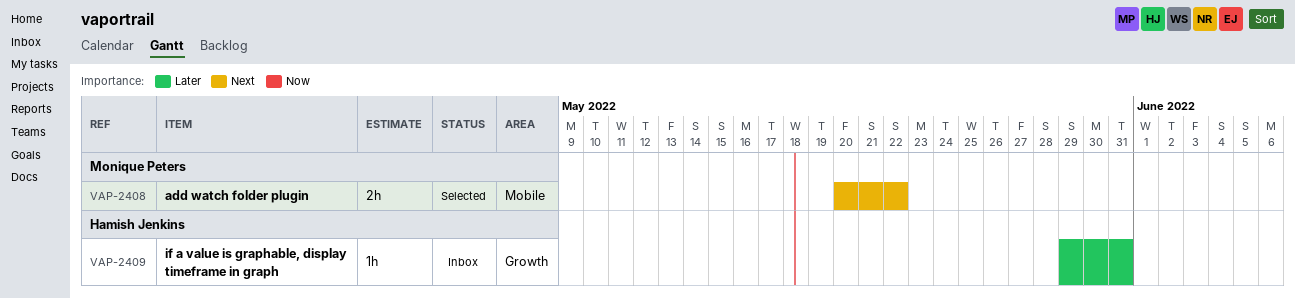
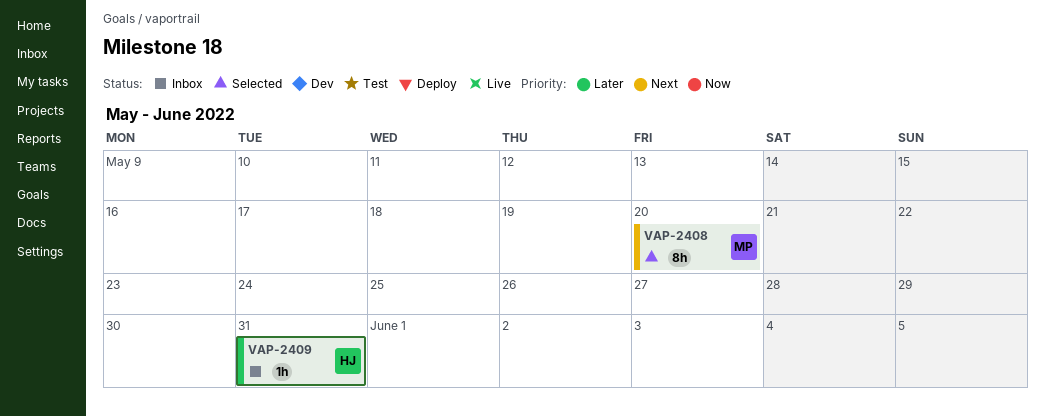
VAP-2408, estimate: 2h -> 8h
VAP-2408, due: May 22 -> May 20

